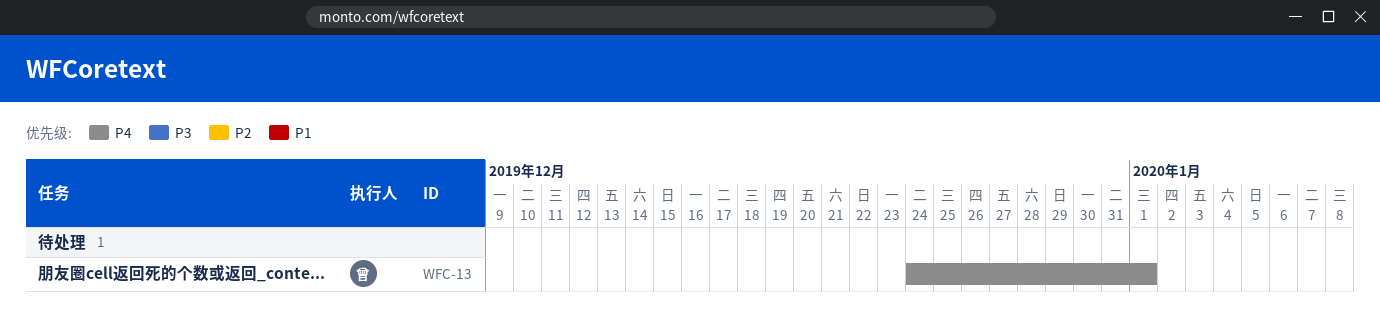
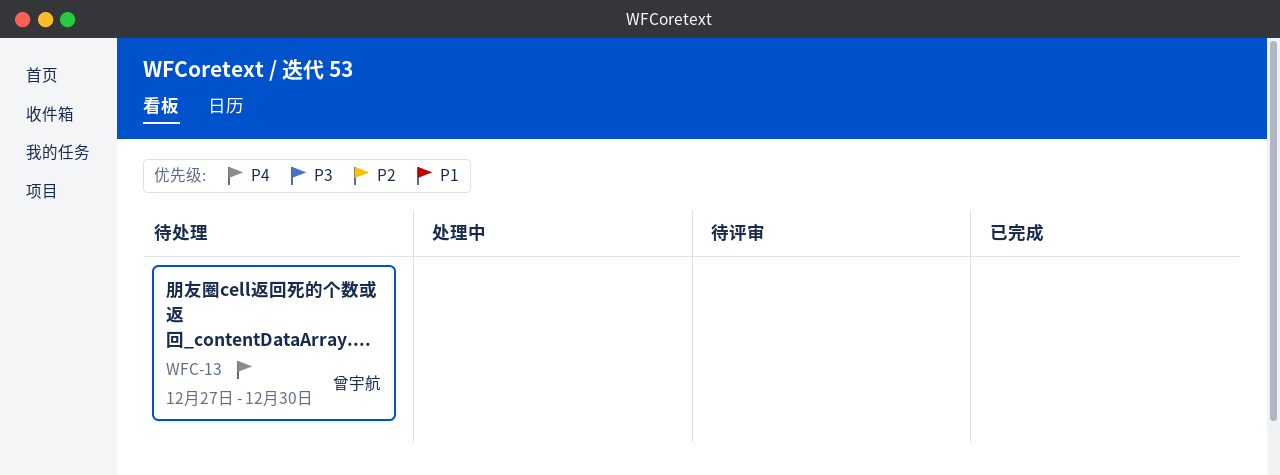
WFC-13, start: Dec 24 -> Dec 27
WFC-13, due: Jan 1 -> Dec 30

